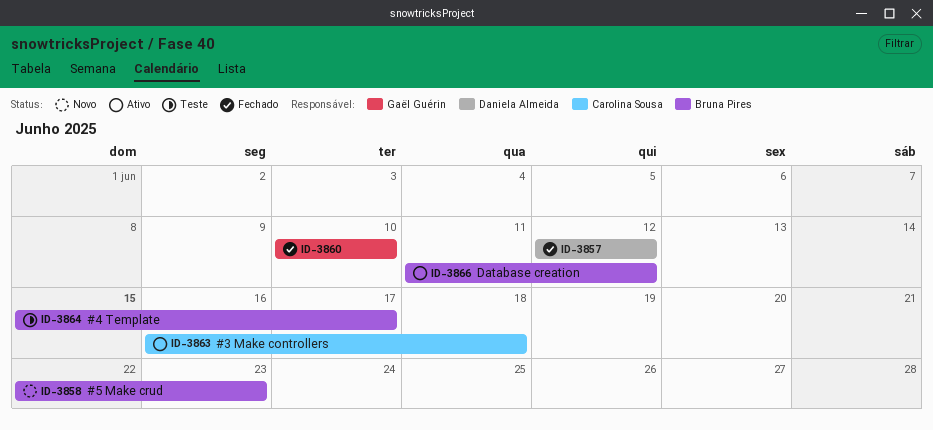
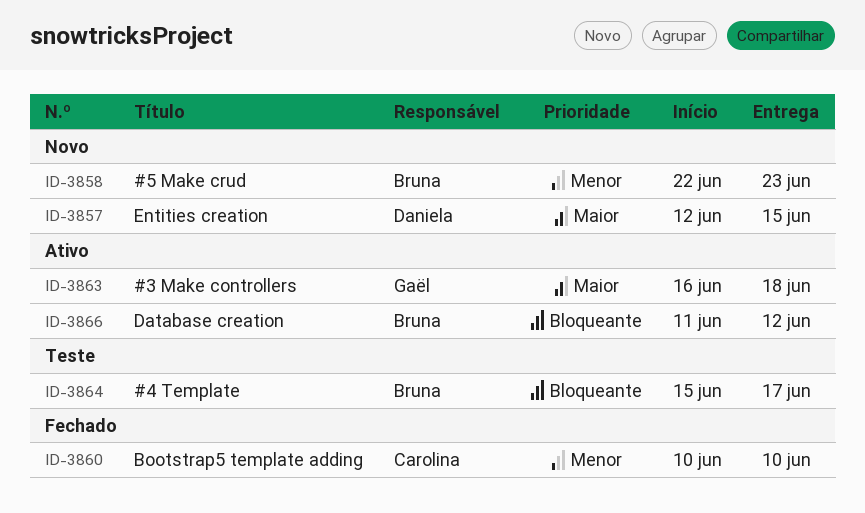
ID-3857, status: Fechado -> Novo
ID-3857, due: Jun 12 -> Jun 15
ID-3860, owner: Gaël Guérin -> Carolina Sousa
ID-3863, owner: Carolina Sousa -> Gaël Guérin

